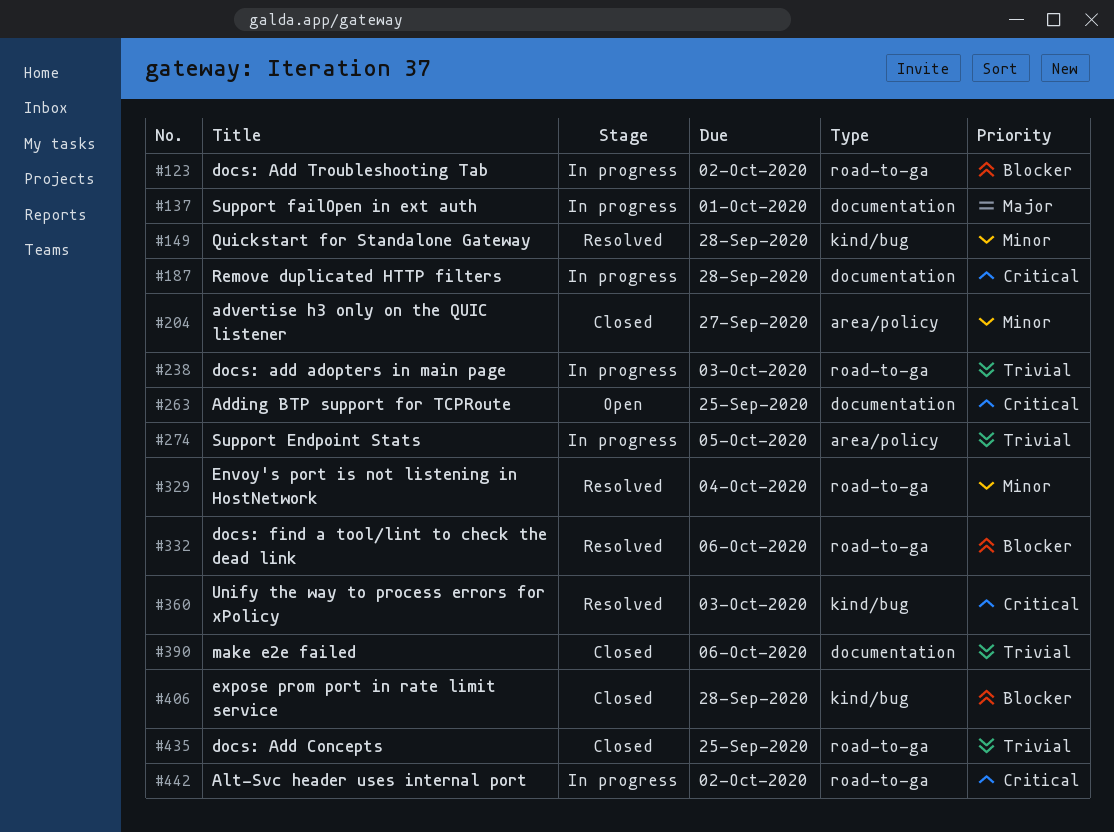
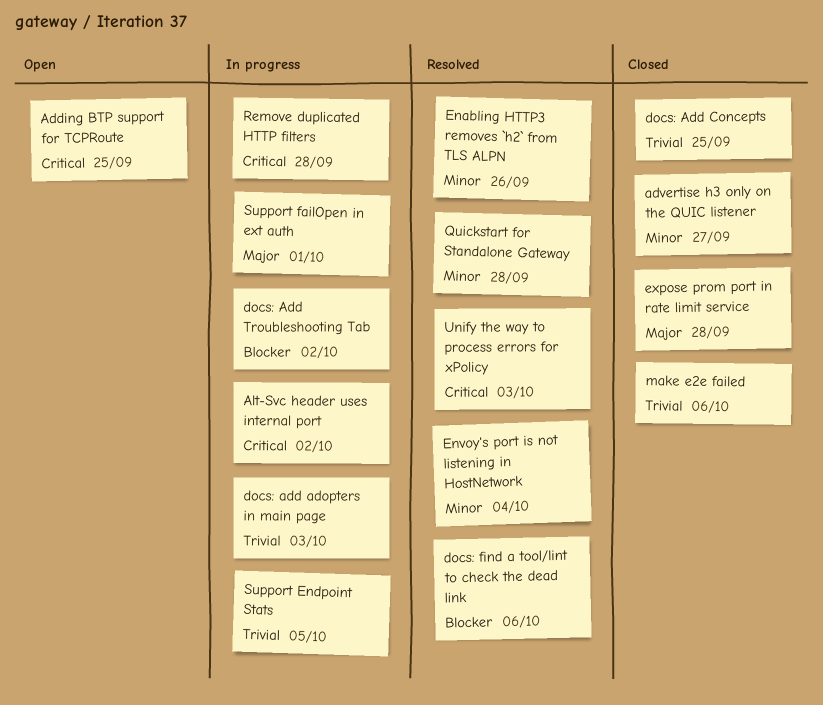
Enabling HTTP3 removes `h2` from TLS ALPN: none -> present
expose prom port in rate limit service, priority: Blocker -> Major

